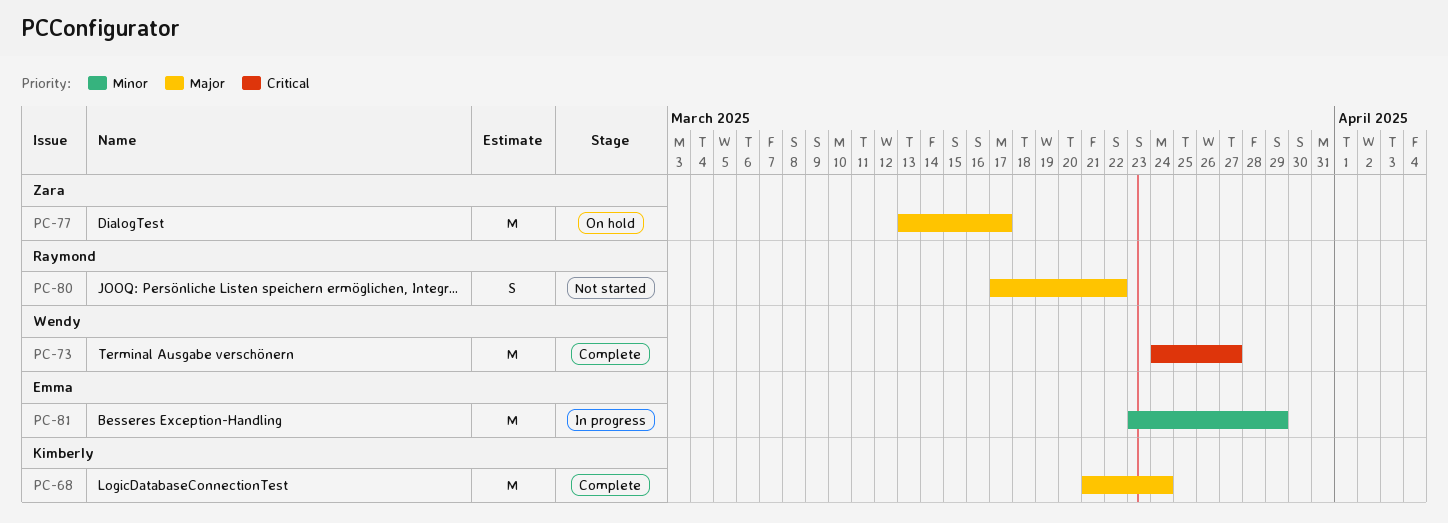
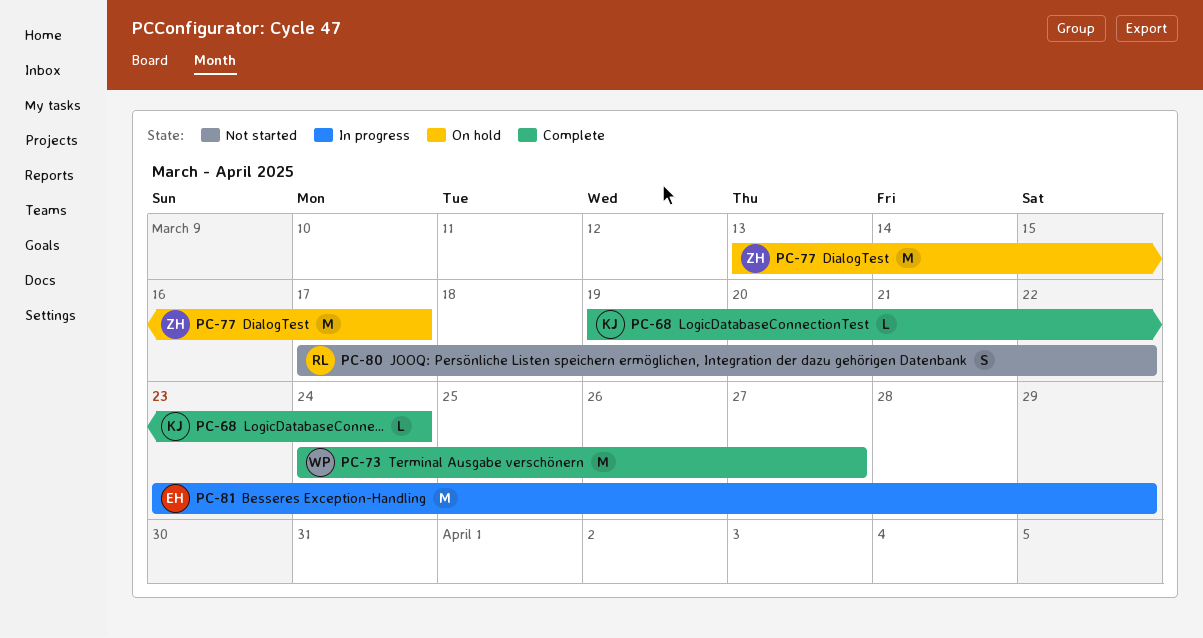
PC-68, estimate: M -> L
PC-68, start: Mar 21 -> Mar 19

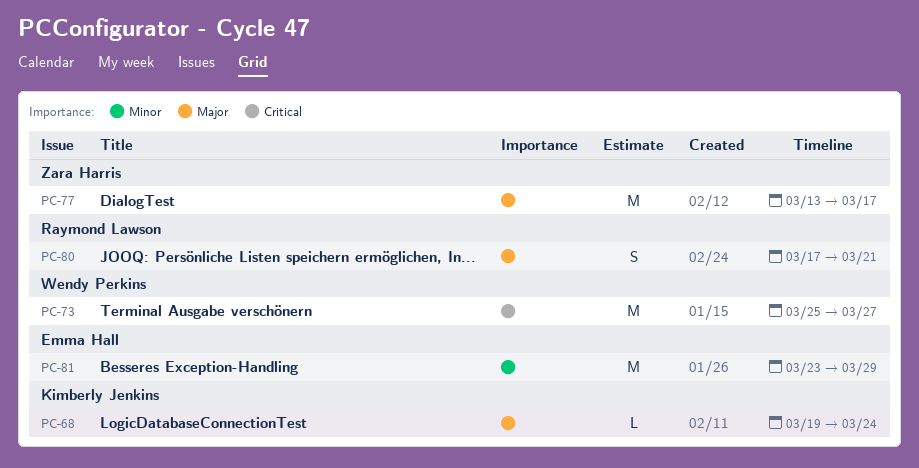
PC-73, start: Mar 24 -> Mar 25
PC-80, due: Mar 22 -> Mar 21

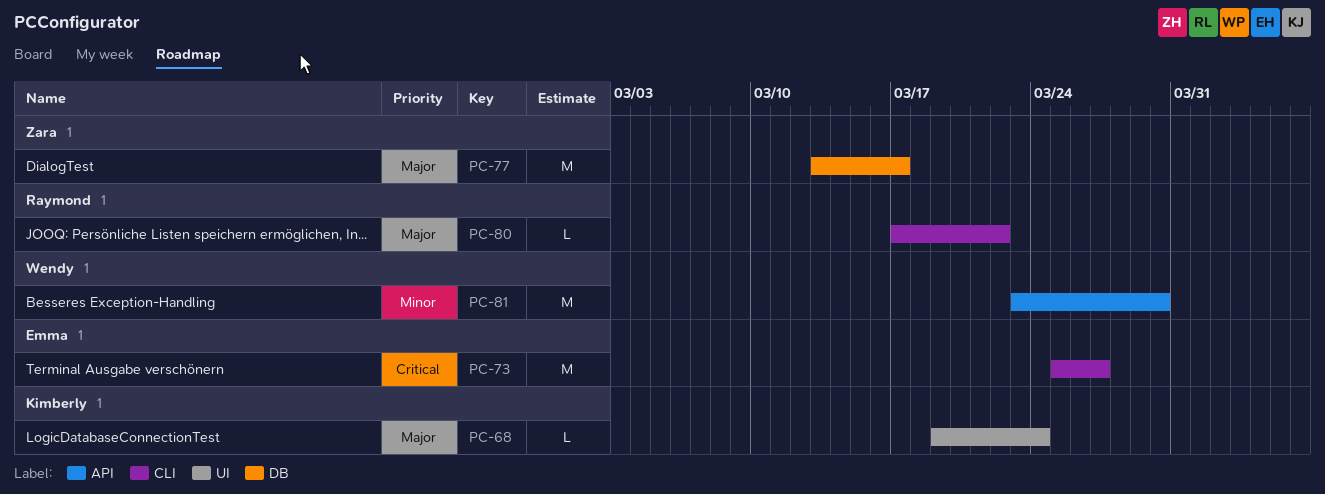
PC-73, owner: Wendy Perkins -> Emma Hall
PC-80, estimate: S -> L
PC-80, due: Mar 21 -> Mar 22
PC-81, owner: Emma Hall -> Wendy Perkins
PC-81, due: Mar 29 -> Mar 30

